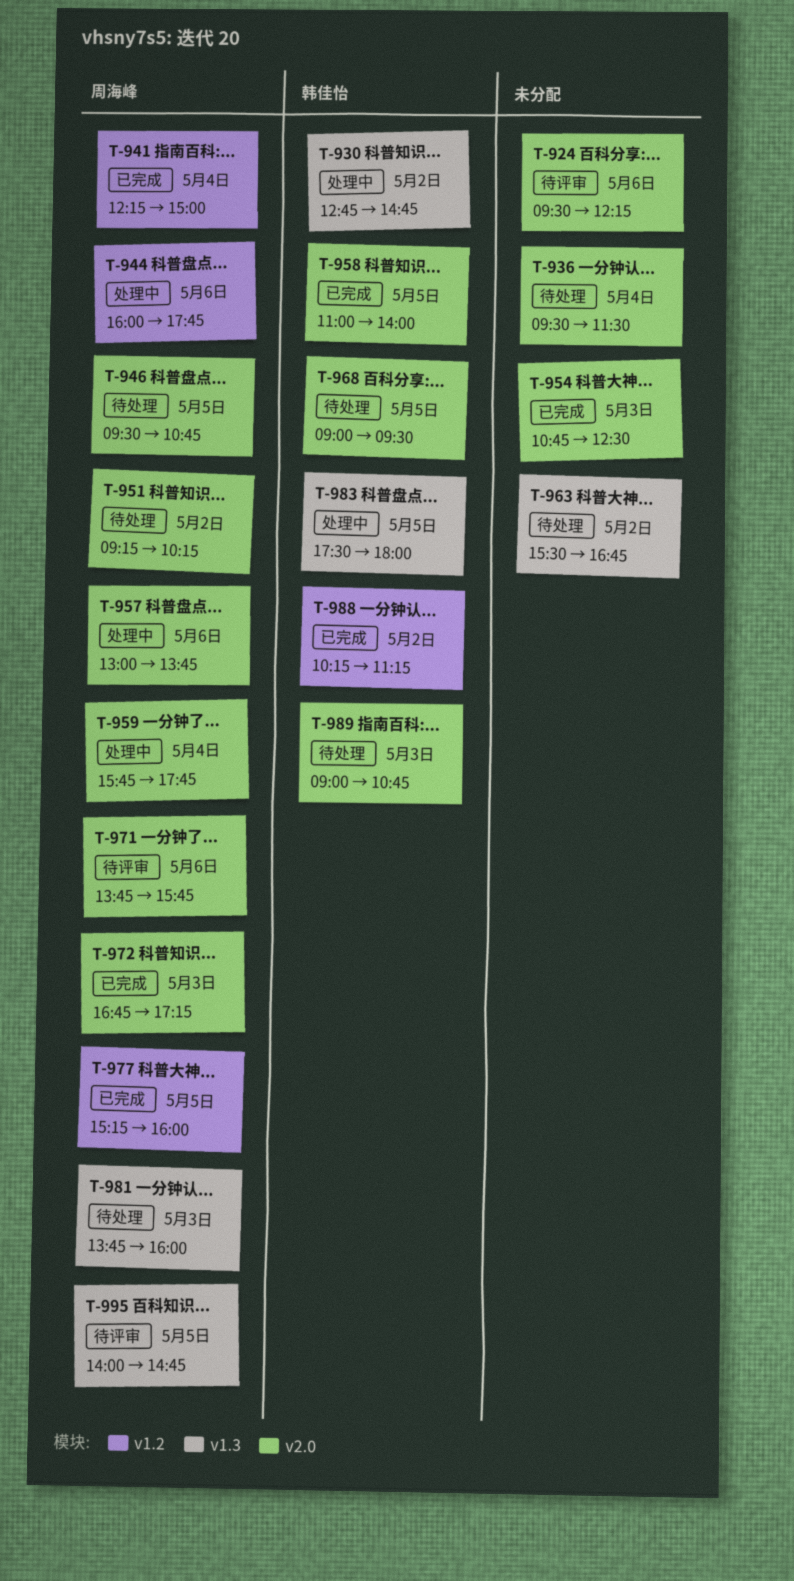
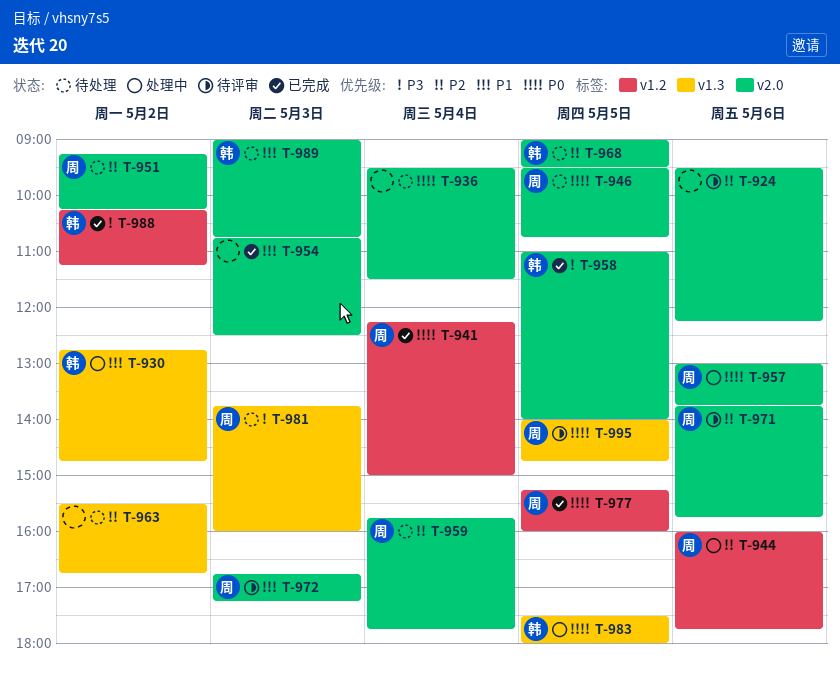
T-959, status: 处理中 -> 待处理
T-972, status: 已完成 -> 待评审

